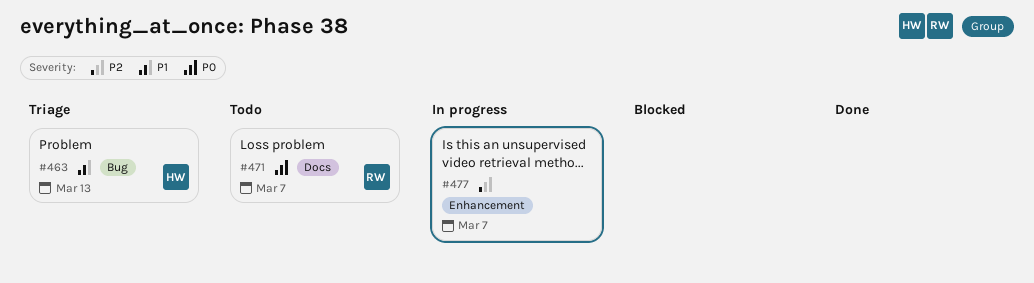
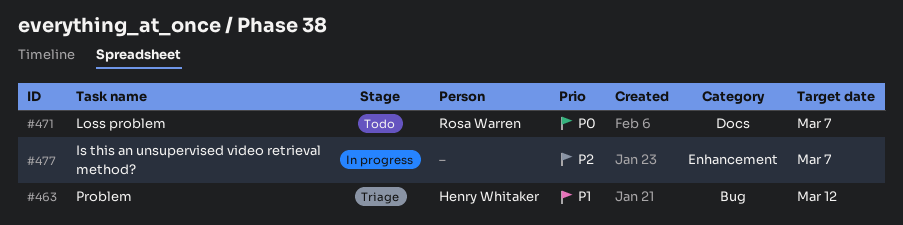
#463, due: Mar 13 -> Mar 12

